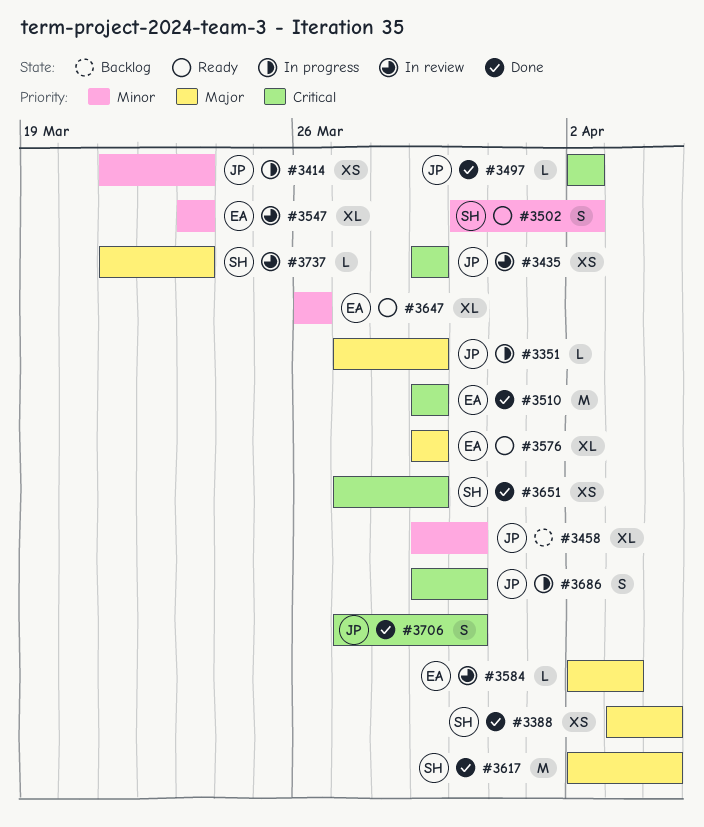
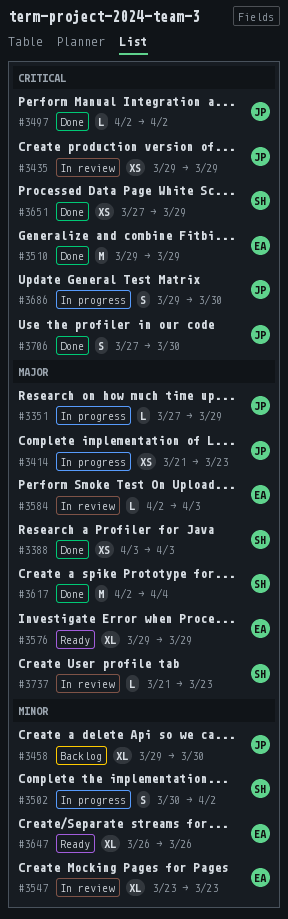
#3388, due: Apr 4 -> Apr 3
#3414, priority: Minor -> Major
#3502, status: Ready -> In progress

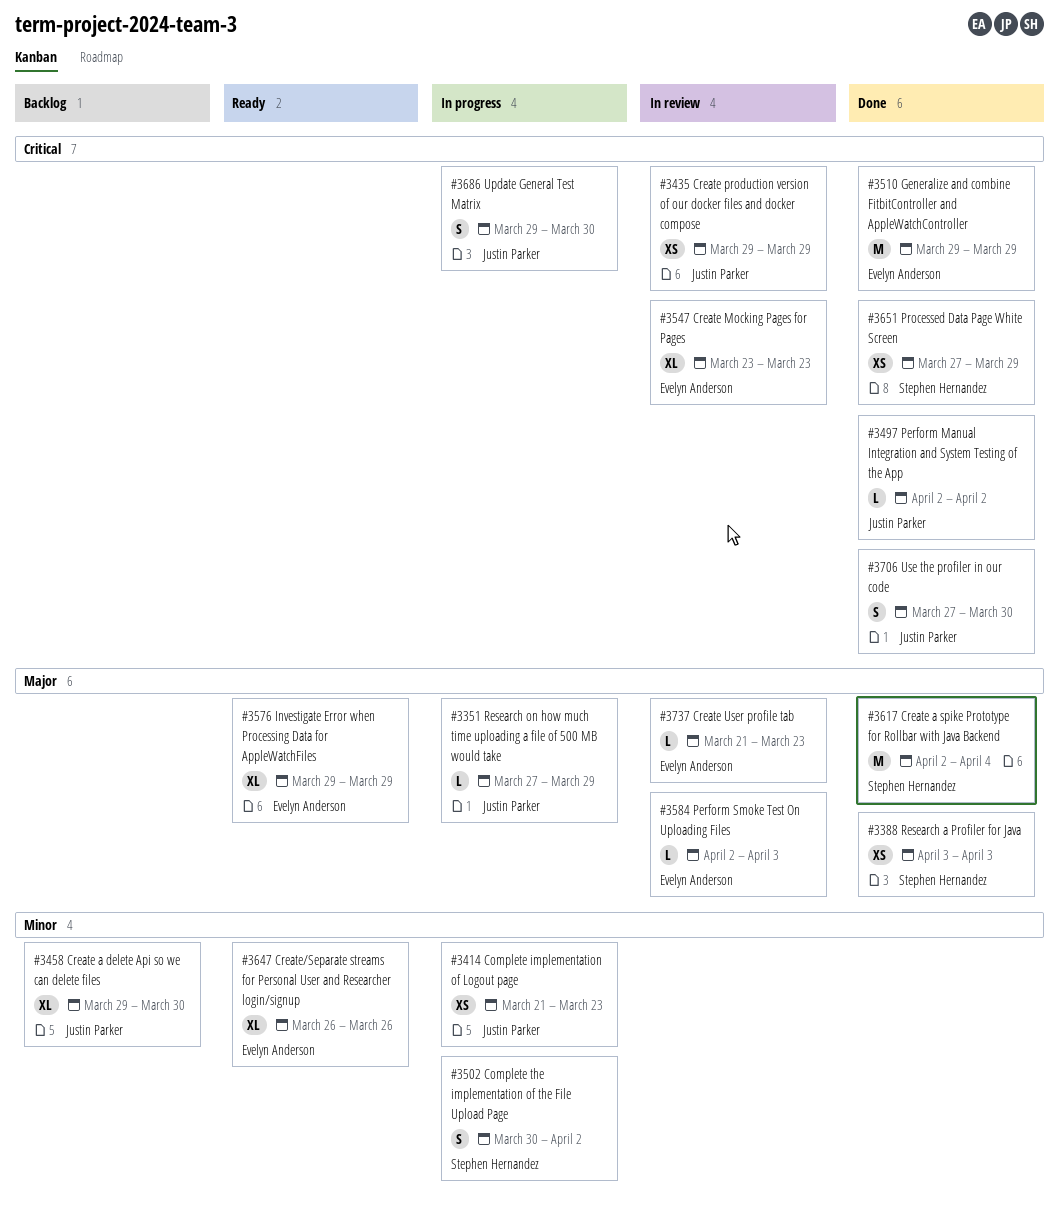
#3414, priority: Major -> Minor
#3547, priority: Minor -> Critical
#3737, owner: Stephen Hernandez -> Evelyn Anderson

